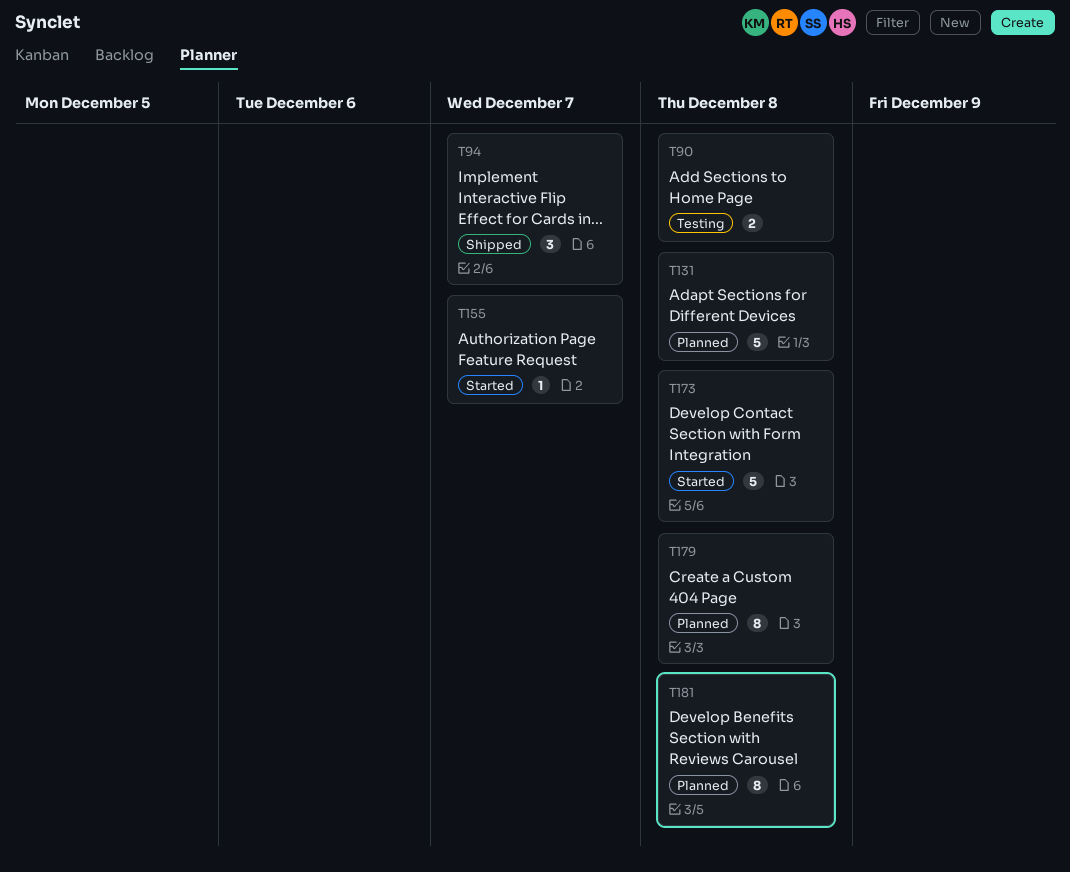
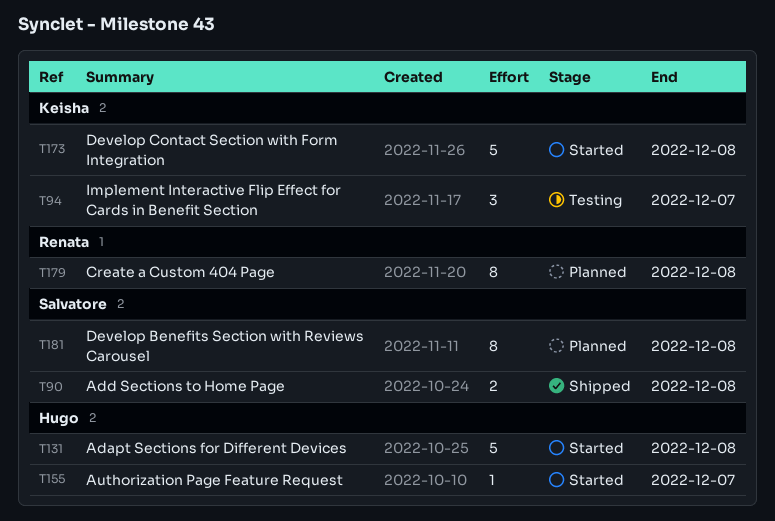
T90, status: Testing -> Shipped
T94, status: Shipped -> Testing
T131, status: Planned -> Started

